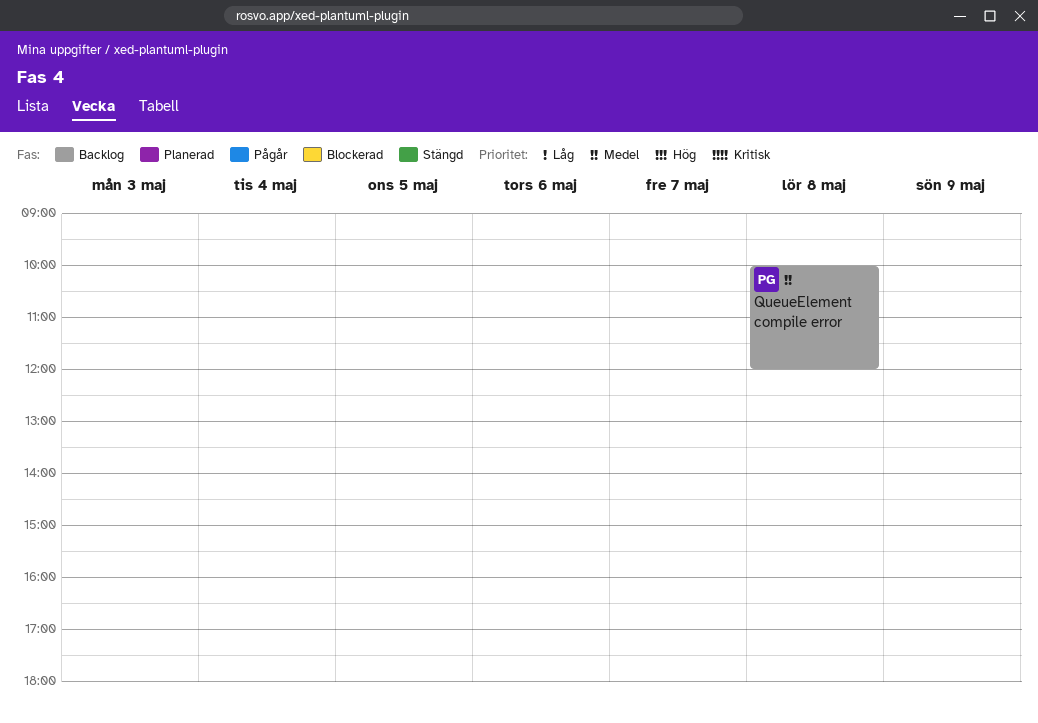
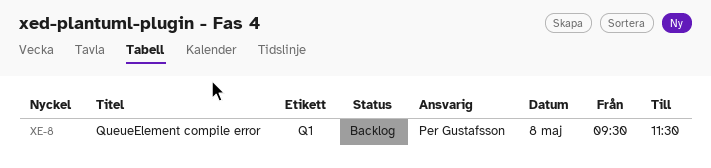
QueueElement compile error, begins: 10:00 -> 09:30
QueueElement compile error, ends: 12:00 -> 11:30

